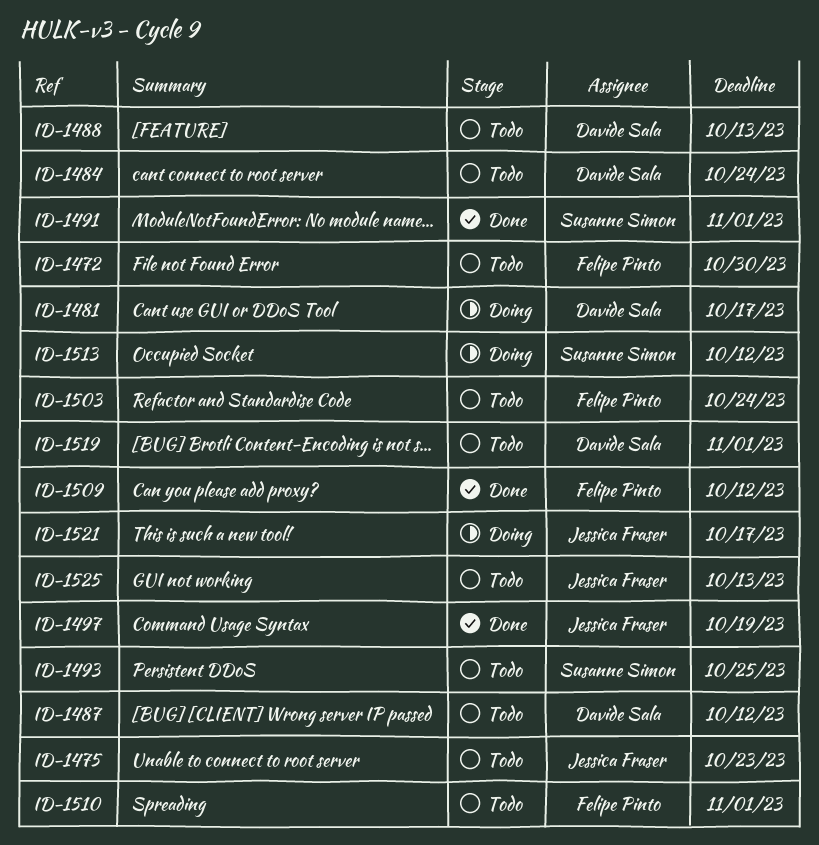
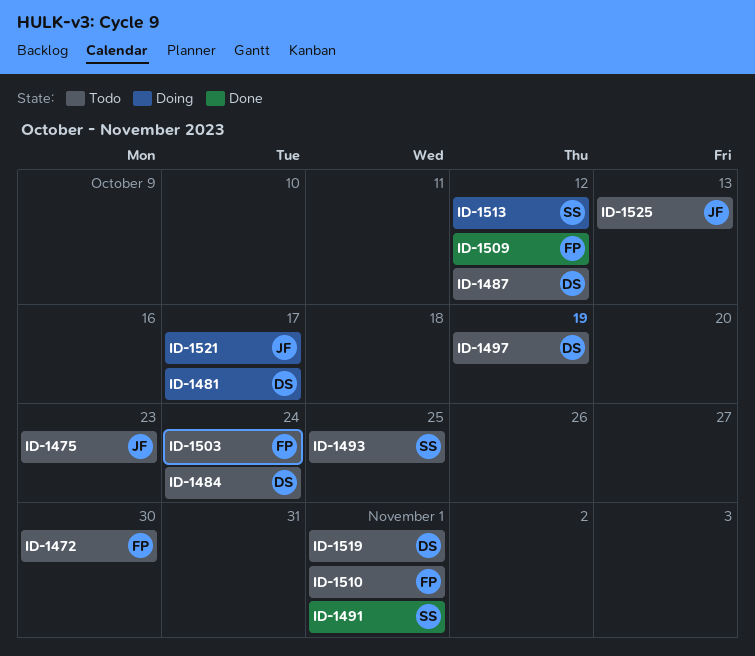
ID-1488: present -> none
ID-1497, status: Done -> Todo
ID-1497, owner: Jessica Fraser -> Davide Sala

